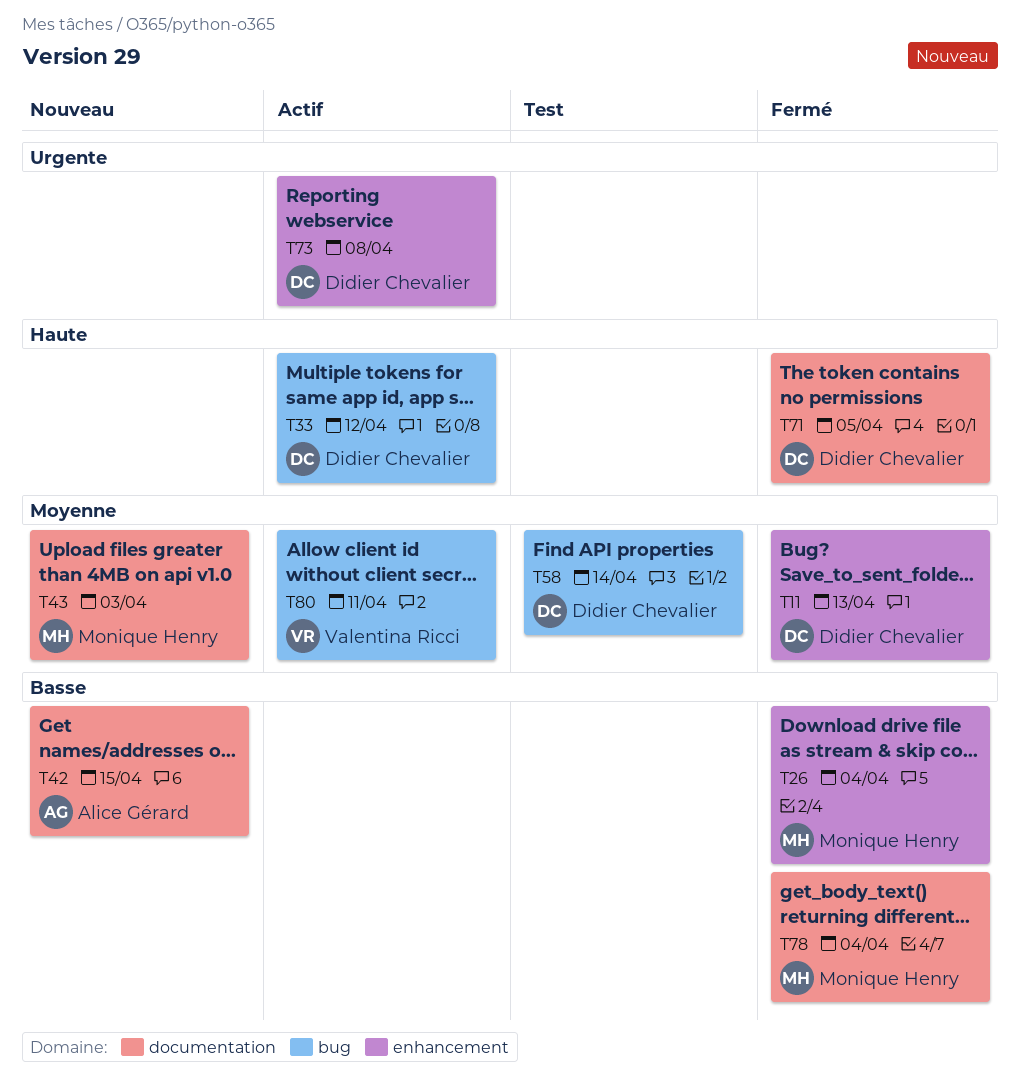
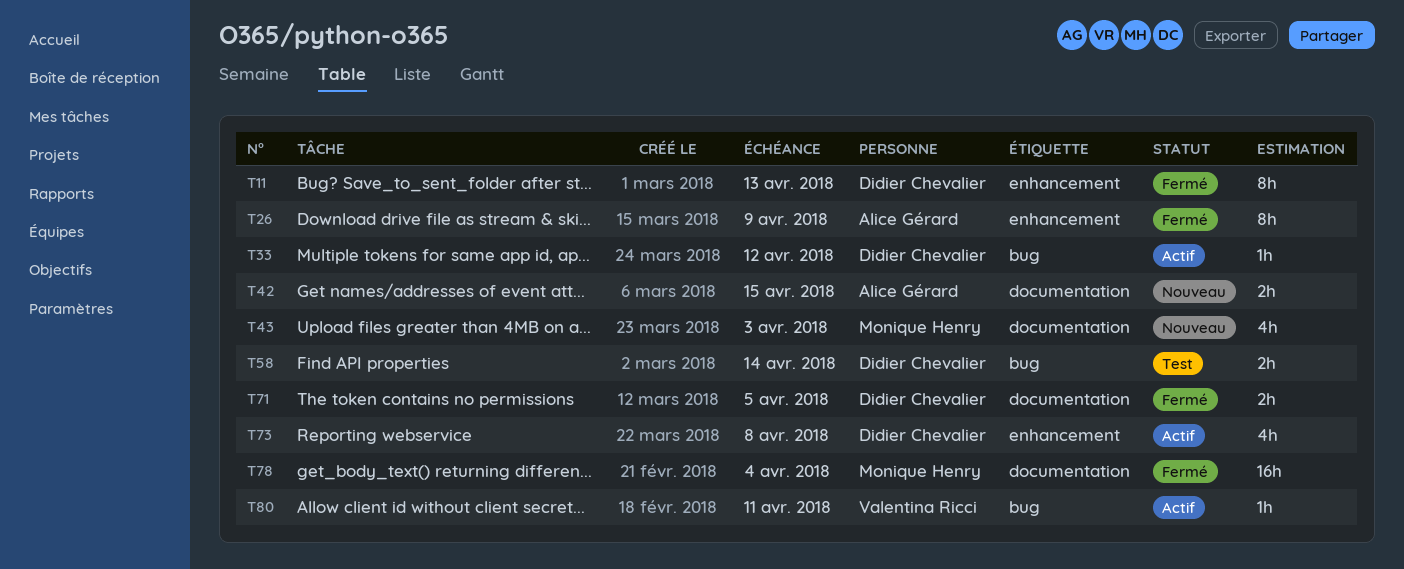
T26, owner: Monique Henry -> Alice Gérard
T26, due: Apr 4 -> Apr 9

